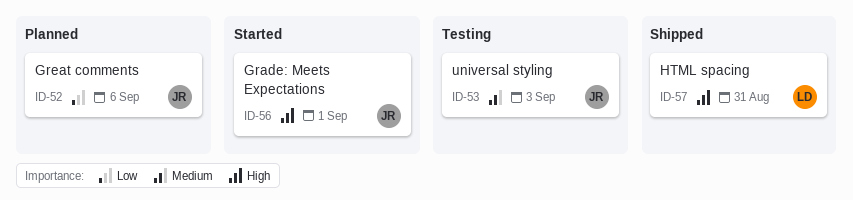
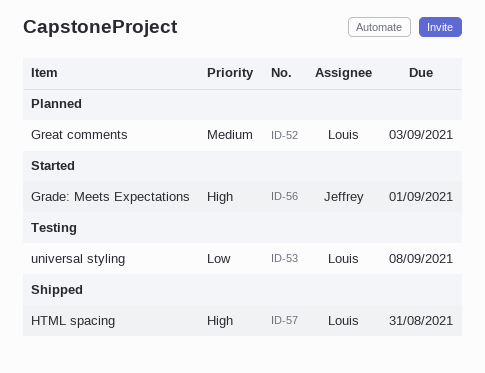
ID-52, owner: Jeffrey -> Louis
ID-52, priority: Low -> Medium
ID-52, due: Sep 6 -> Sep 3
ID-53, owner: Jeffrey -> Louis
ID-53, priority: Medium -> Low
ID-53, due: Sep 3 -> Sep 8

